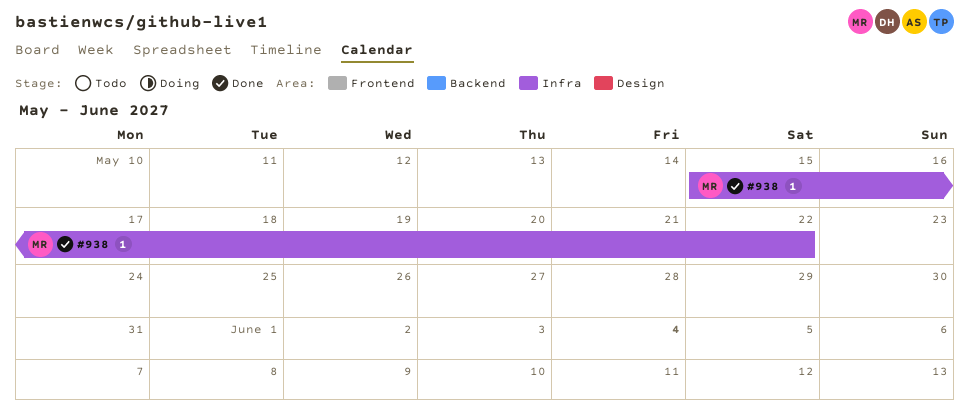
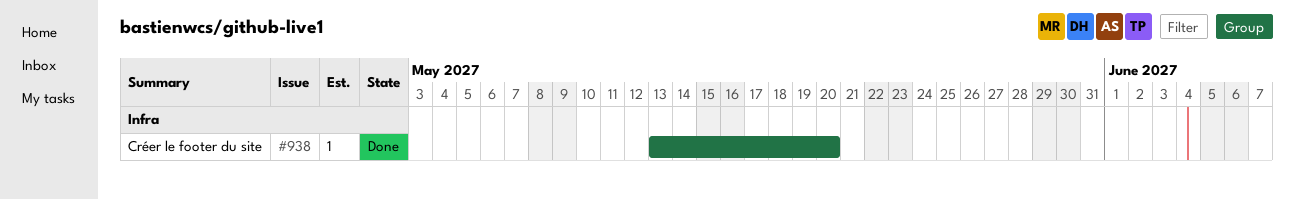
#938, start: May 15 -> May 13
#938, due: May 22 -> May 20

